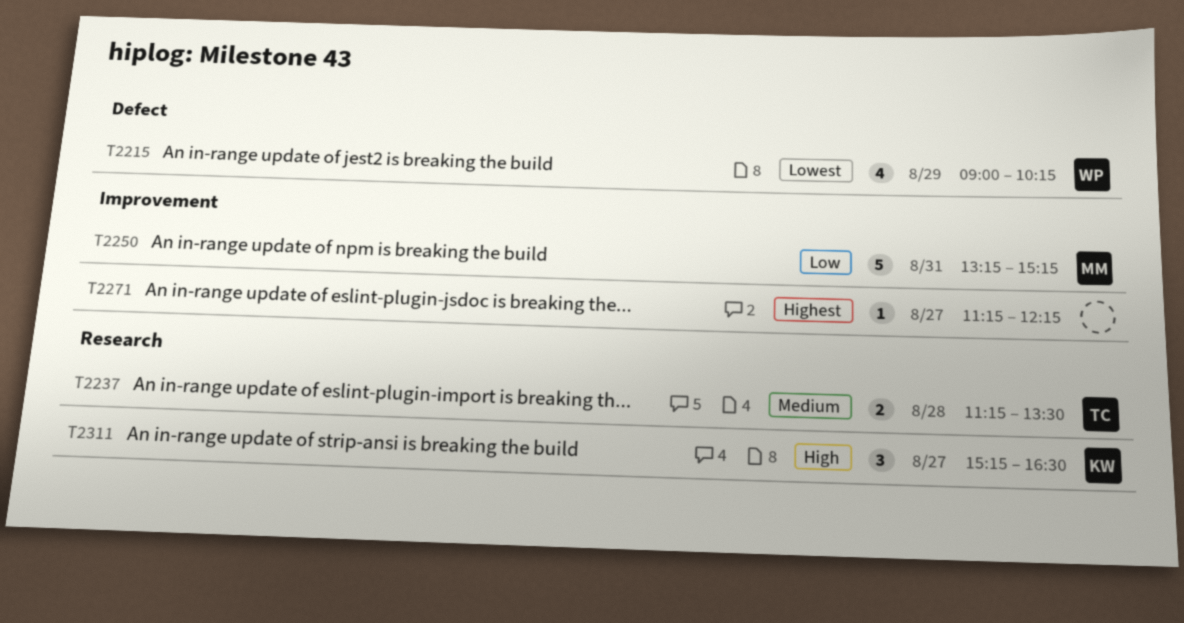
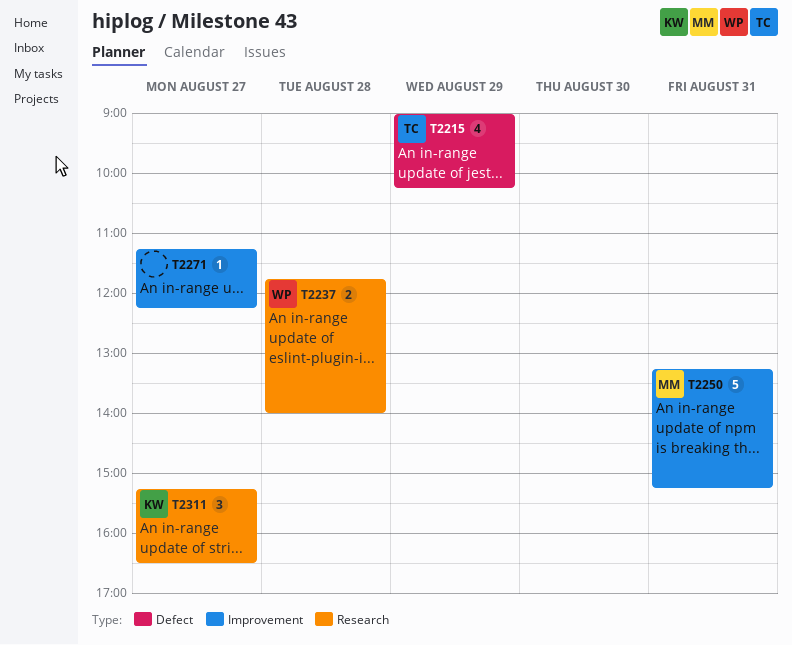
T2215, owner: WP -> TC
T2237, owner: TC -> WP
T2237, begins: 11:15 -> 11:45
T2237, ends: 13:30 -> 14:00

